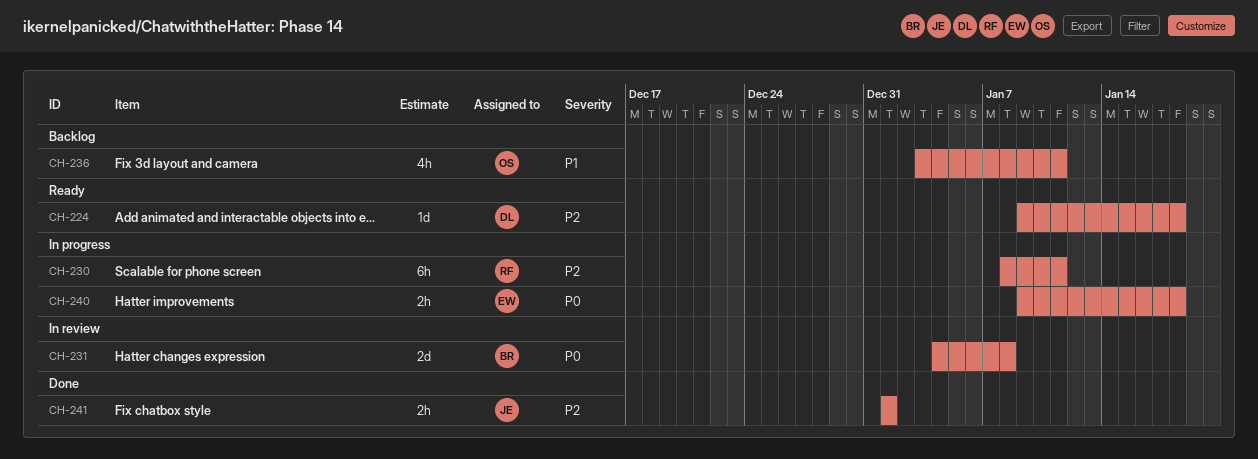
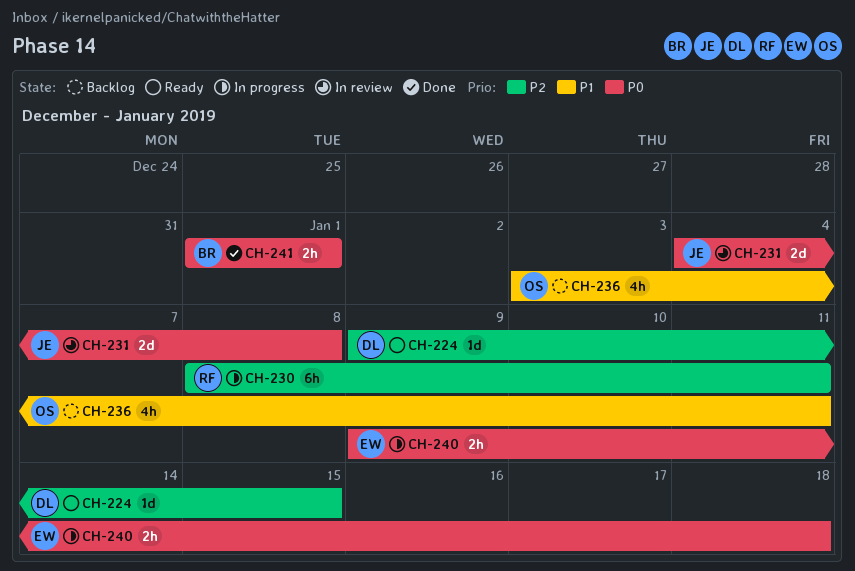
CH-224, due: Jan 18 -> Jan 15
CH-231, owner: BR -> JE
CH-241, owner: JE -> BR
CH-241, priority: P2 -> P0

